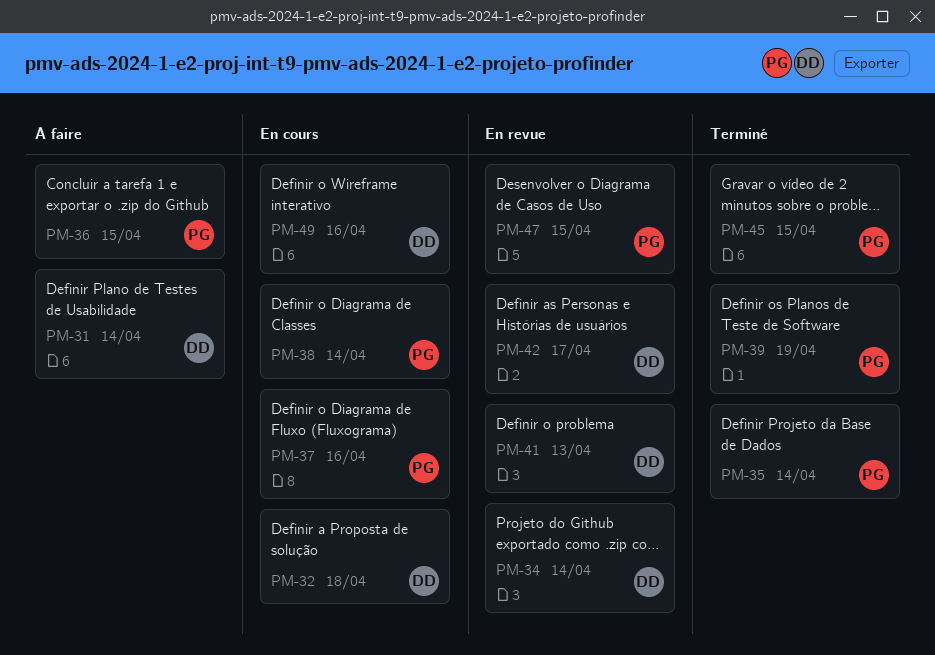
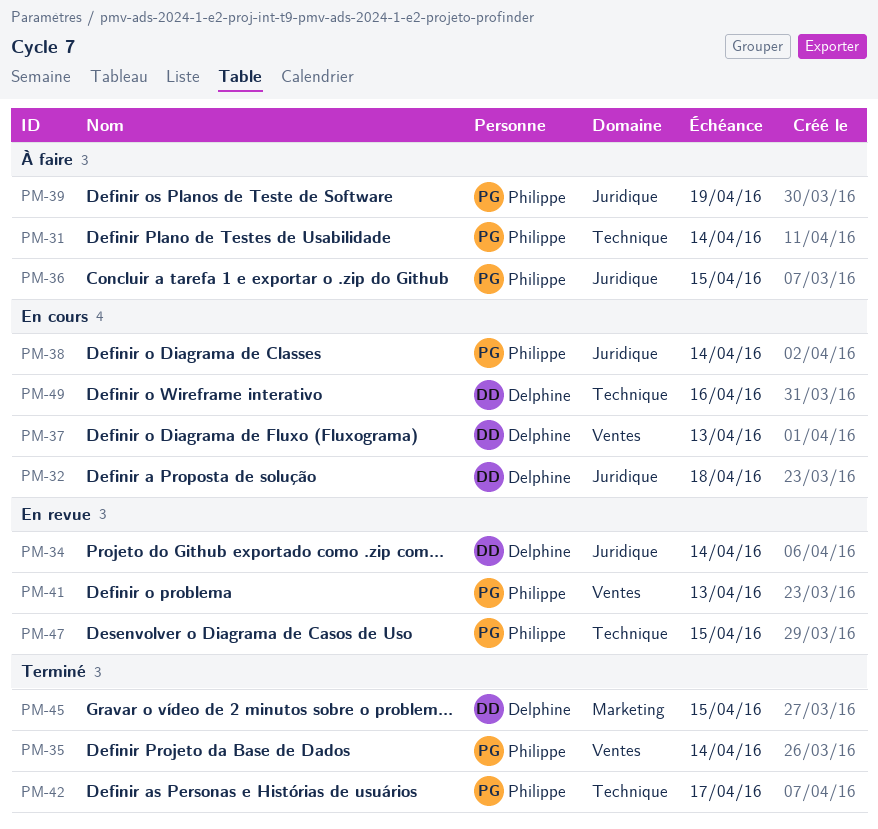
PM-31, owner: Delphine -> Philippe
PM-37, owner: Philippe -> Delphine
PM-37, due: Apr 16 -> Apr 13
PM-39, status: Terminé -> À faire
PM-41, owner: Delphine -> Philippe
PM-42, status: En revue -> Terminé
PM-42, owner: Delphine -> Philippe
PM-45, owner: Philippe -> Delphine

